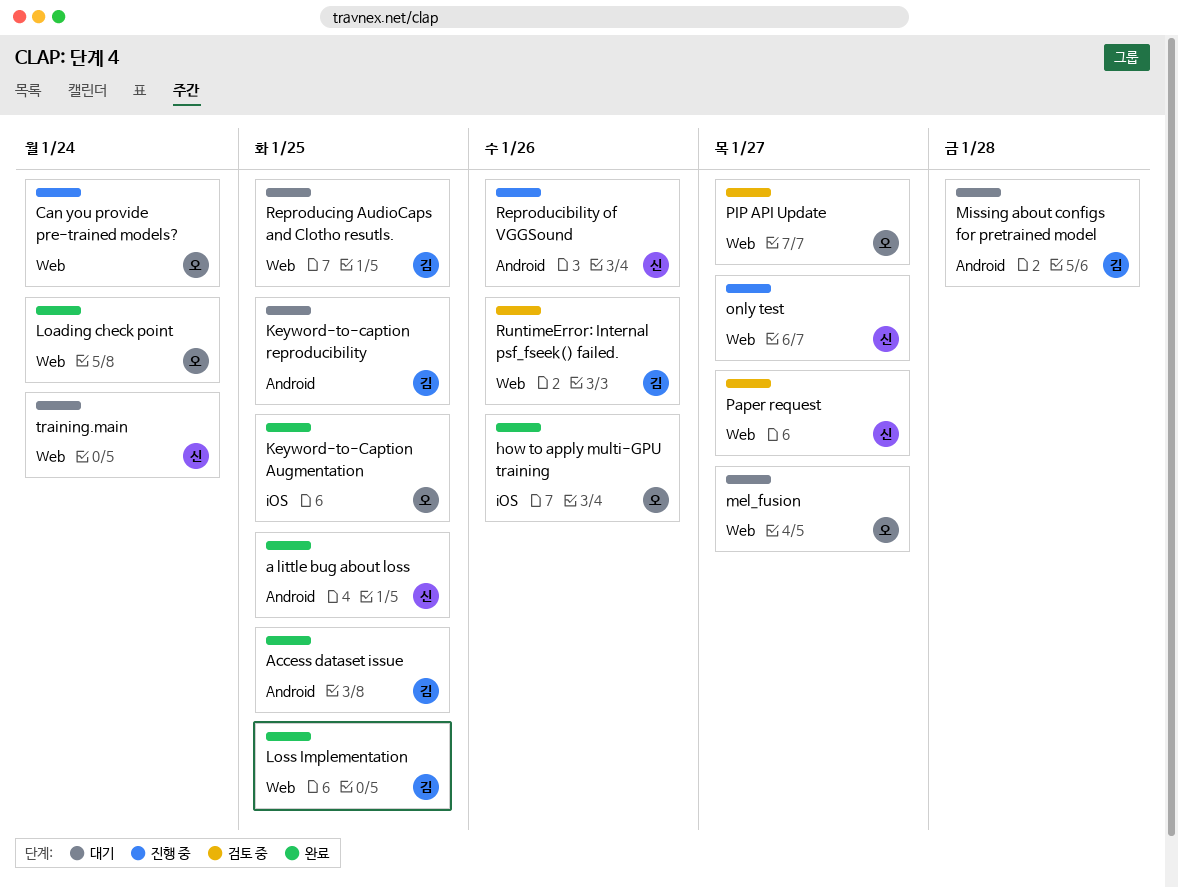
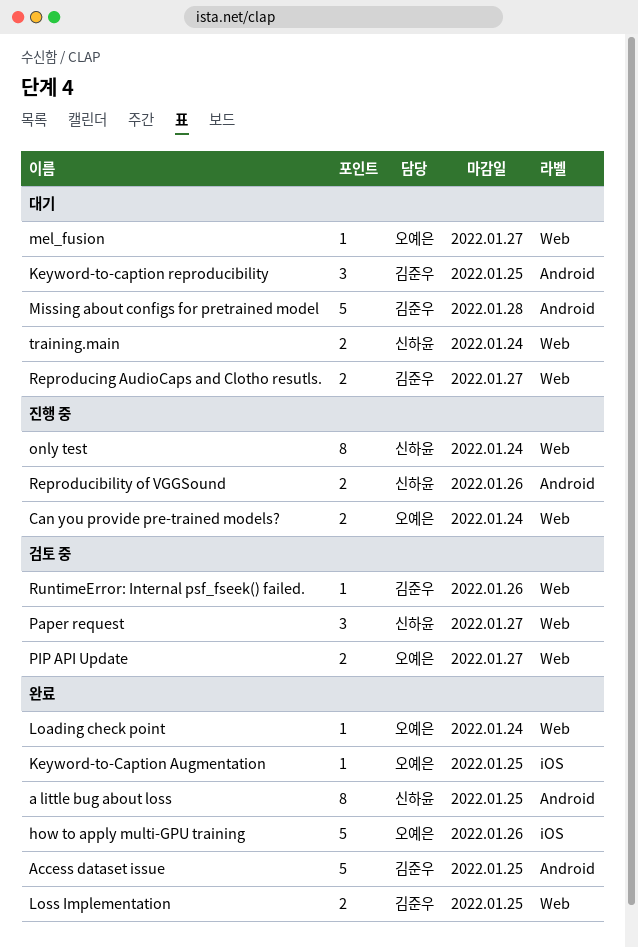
only test, due: Jan 27 -> Jan 24
Reproducing AudioCaps and Clotho resutls., due: Jan 25 -> Jan 27

